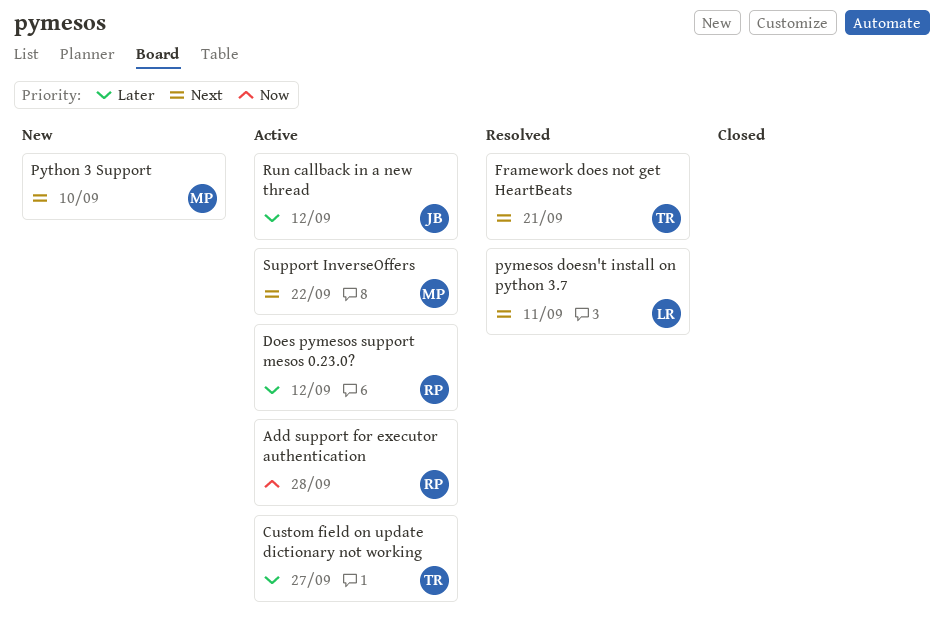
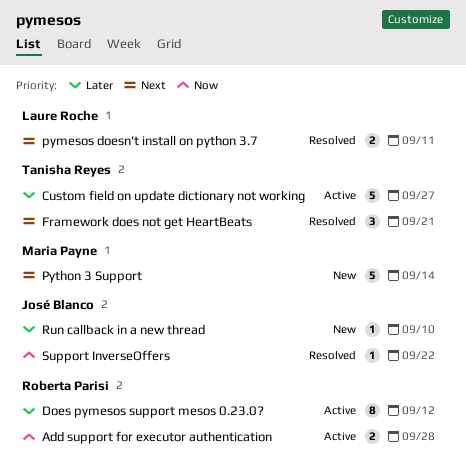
Python 3 Support, due: Sep 10 -> Sep 14
Run callback in a new thread, status: Active -> New
Run callback in a new thread, due: Sep 12 -> Sep 10
Support InverseOffers, status: Active -> Resolved
Support InverseOffers, owner: Maria Payne -> José Blanco
Support InverseOffers, priority: Next -> Now

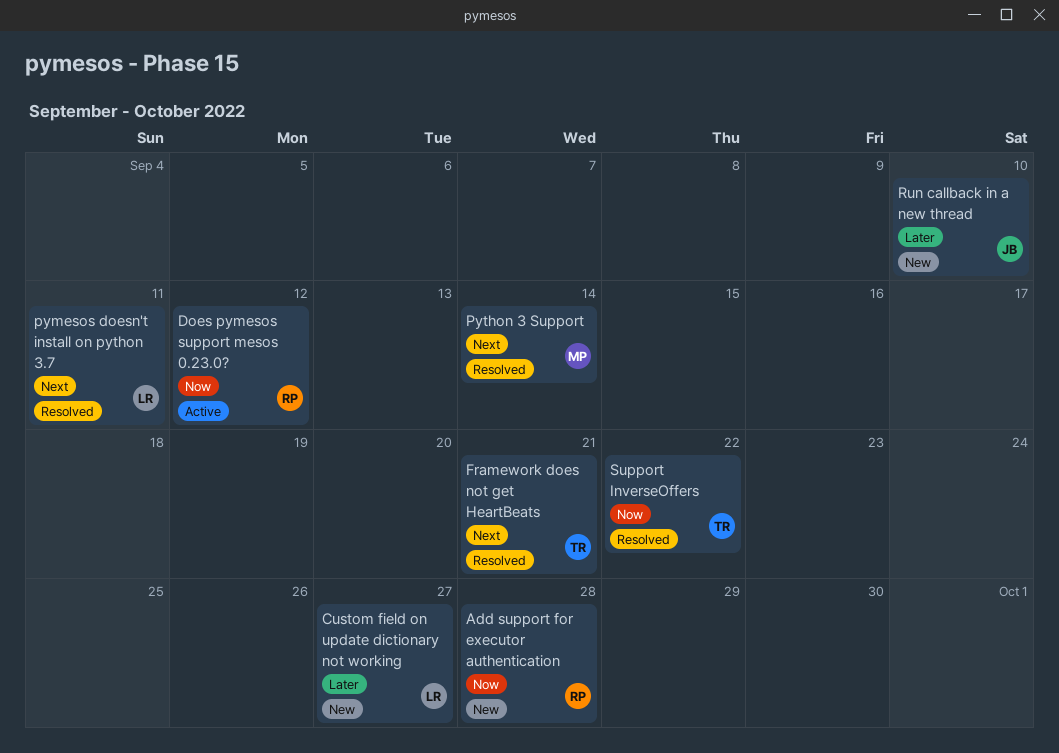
Add support for executor authentication, status: Active -> New
Custom field on update dictionary not working, status: Active -> New
Custom field on update dictionary not working, owner: Tanisha Reyes -> Laure Roche
Does pymesos support mesos 0.23.0?, priority: Later -> Now
Python 3 Support, status: New -> Resolved
Support InverseOffers, owner: José Blanco -> Tanisha Reyes

